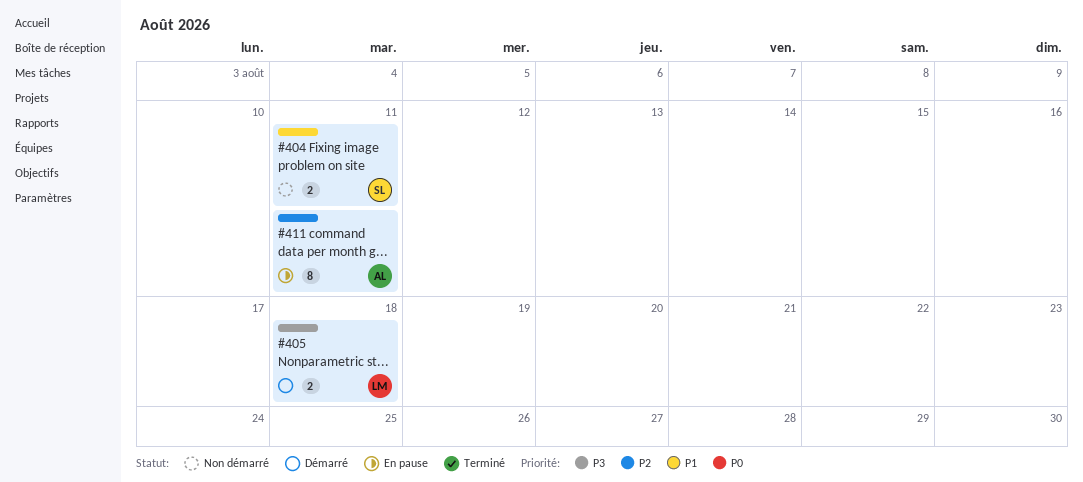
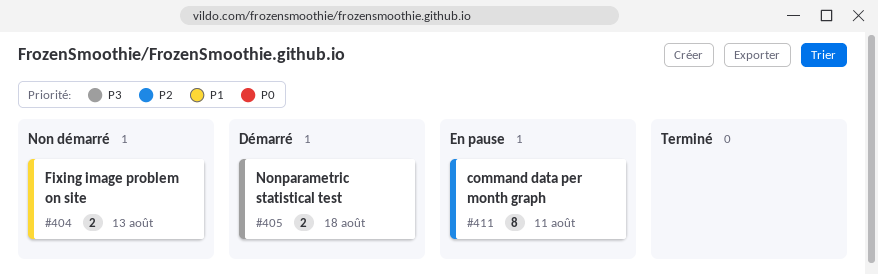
#404, due: Aug 11 -> Aug 13

